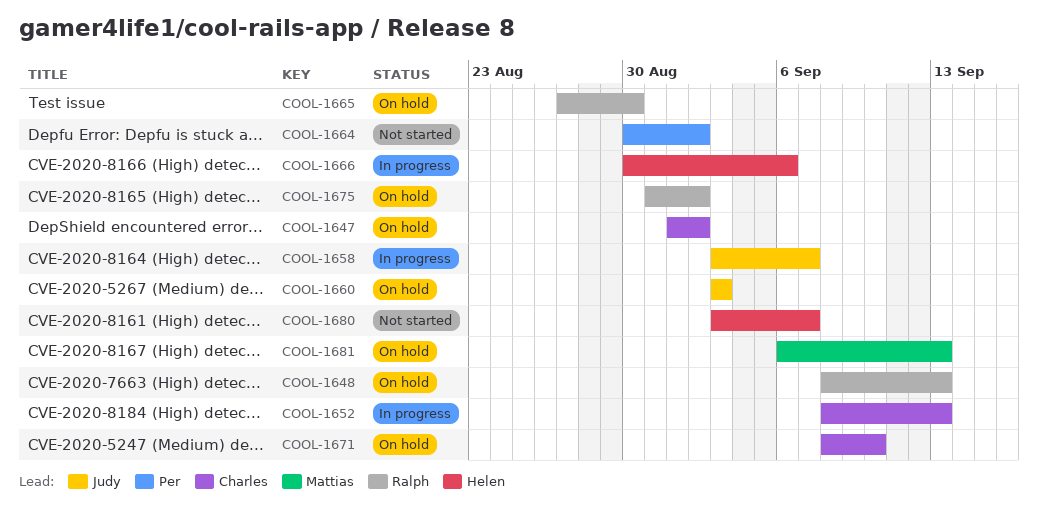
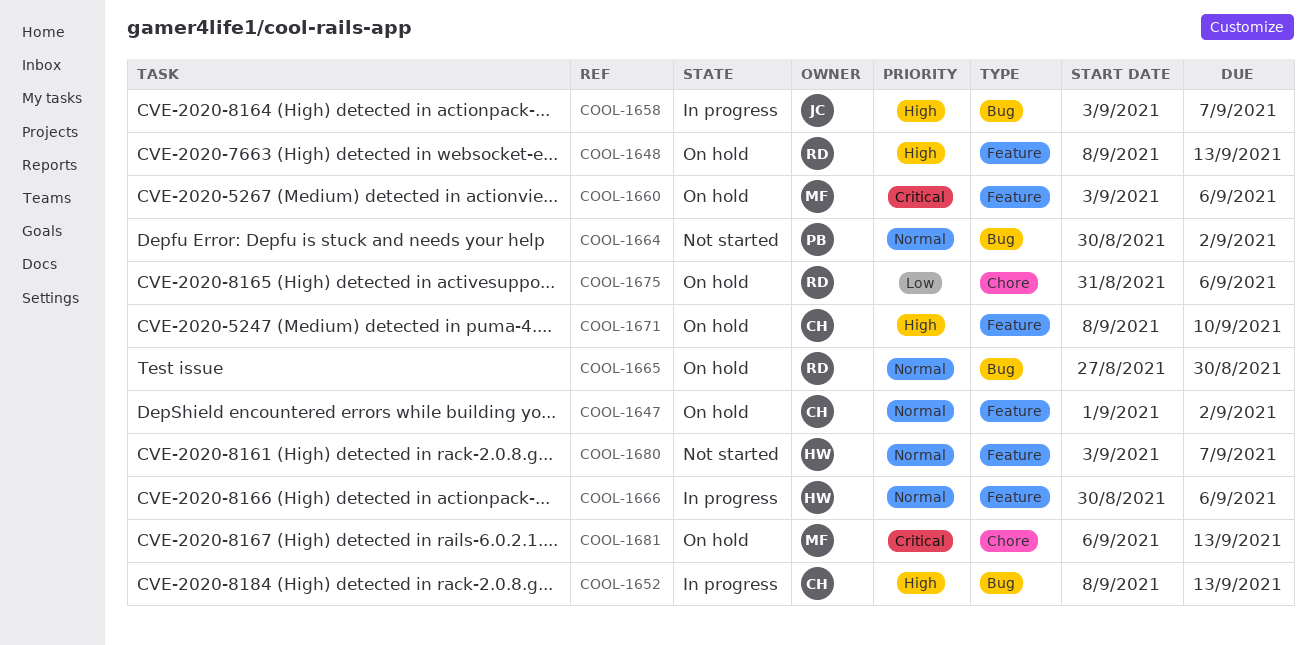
COOL-1660, owner: Judy -> Mattias
COOL-1660, due: Sep 3 -> Sep 6
COOL-1675, due: Sep 2 -> Sep 6

